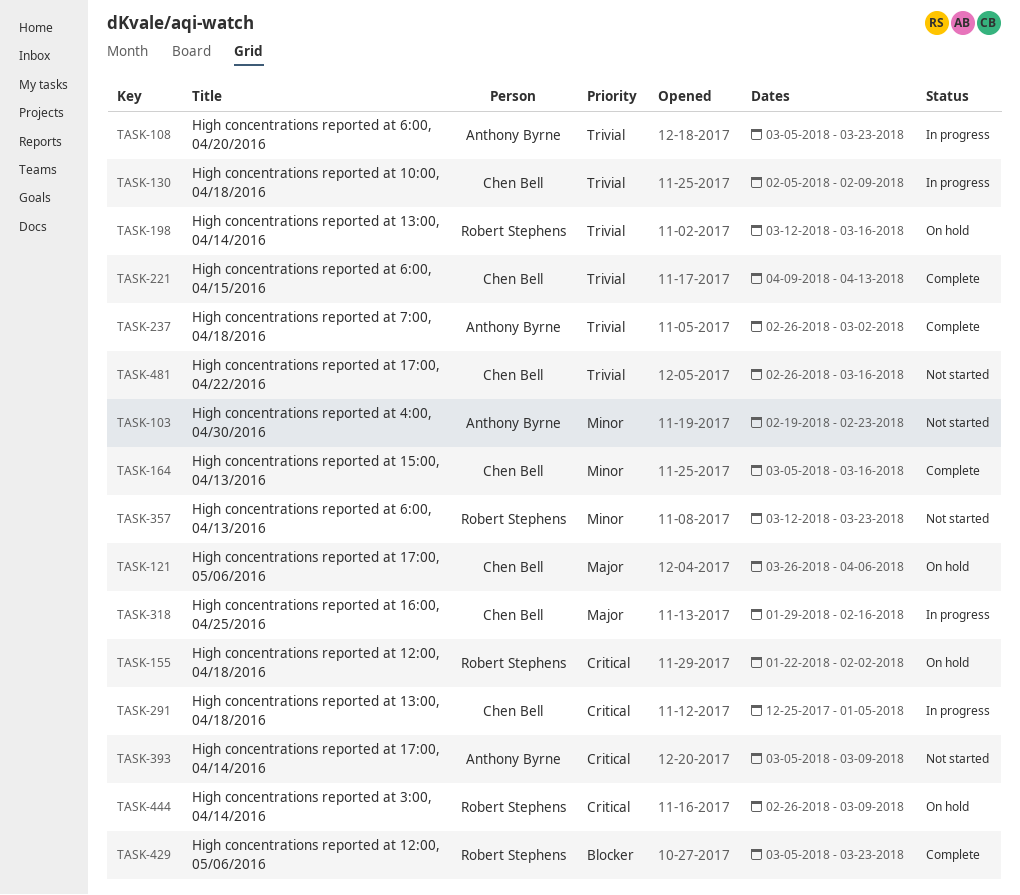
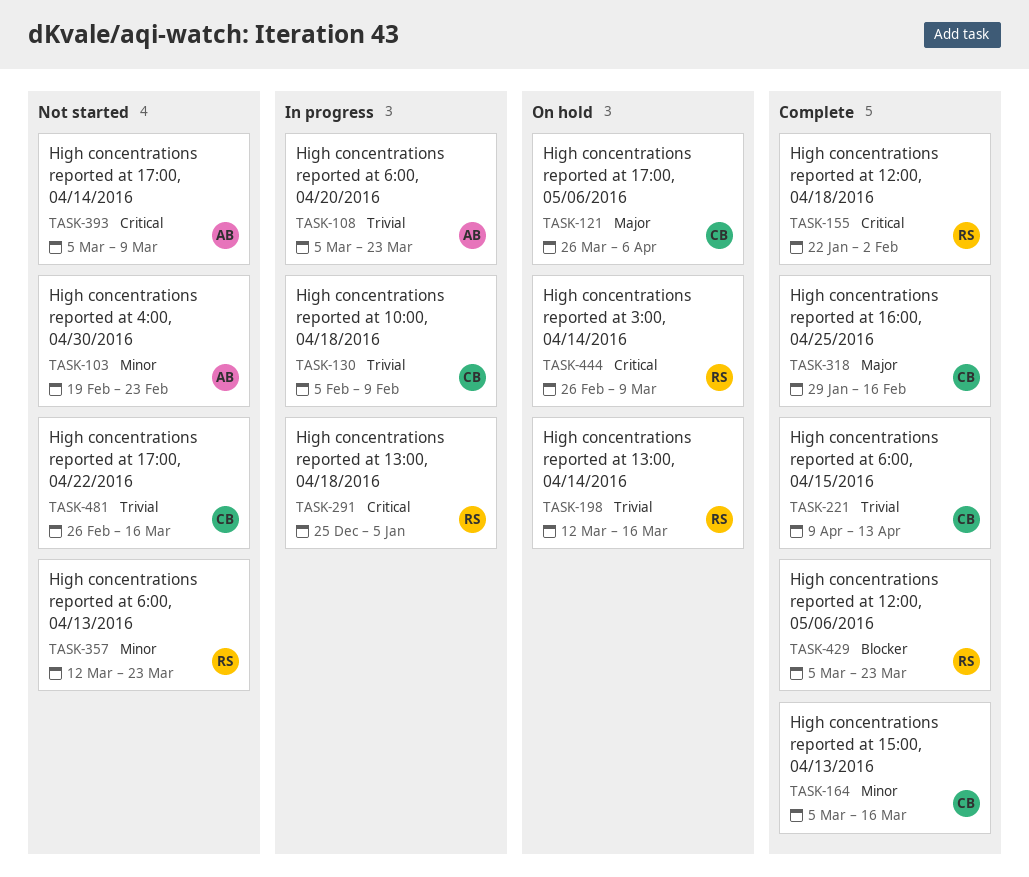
TASK-155, status: On hold -> Complete
TASK-237: present -> none
TASK-291, owner: Chen Bell -> Robert Stephens
TASK-318, status: In progress -> Complete

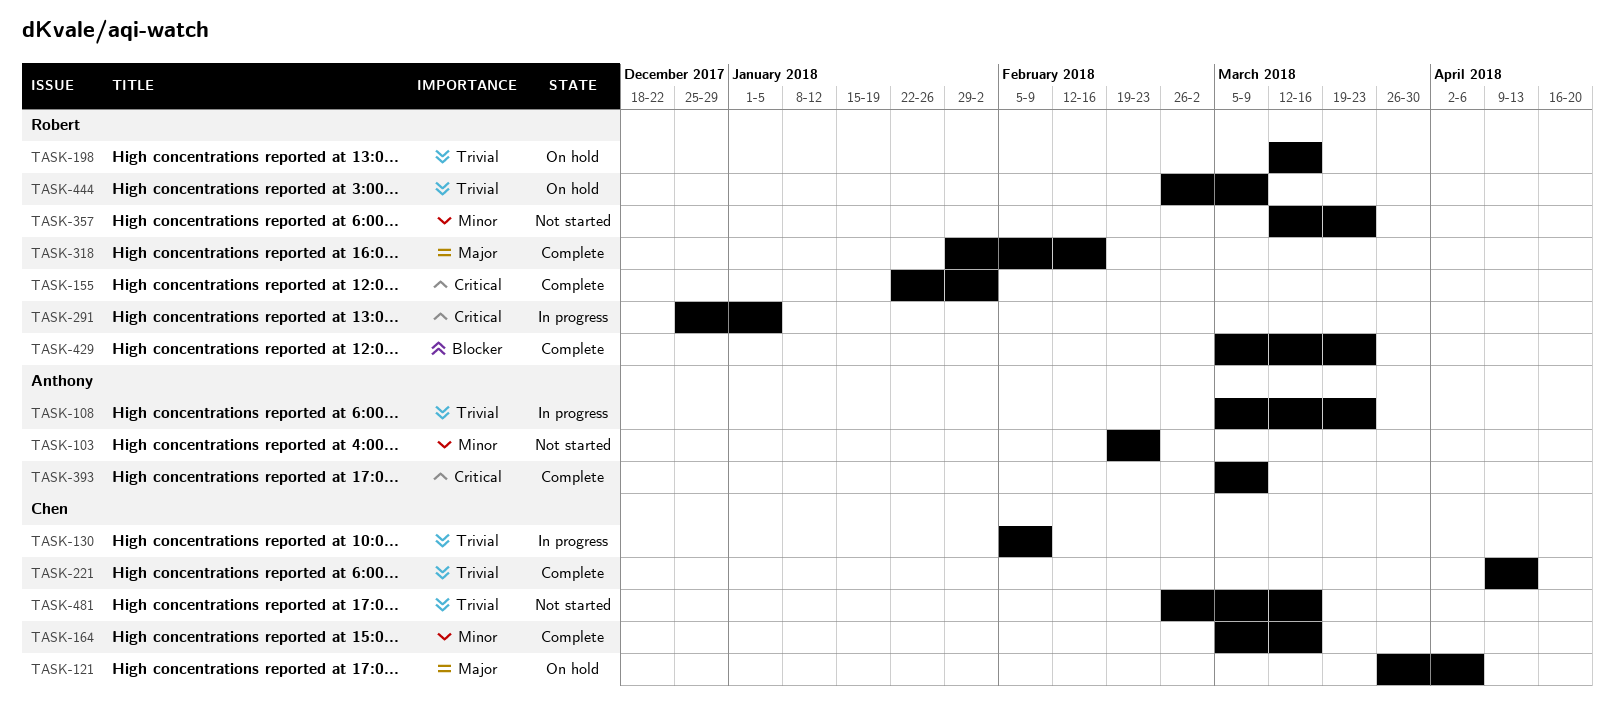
TASK-318, owner: Chen -> Robert
TASK-393, status: Not started -> Complete
TASK-444, priority: Critical -> Trivial

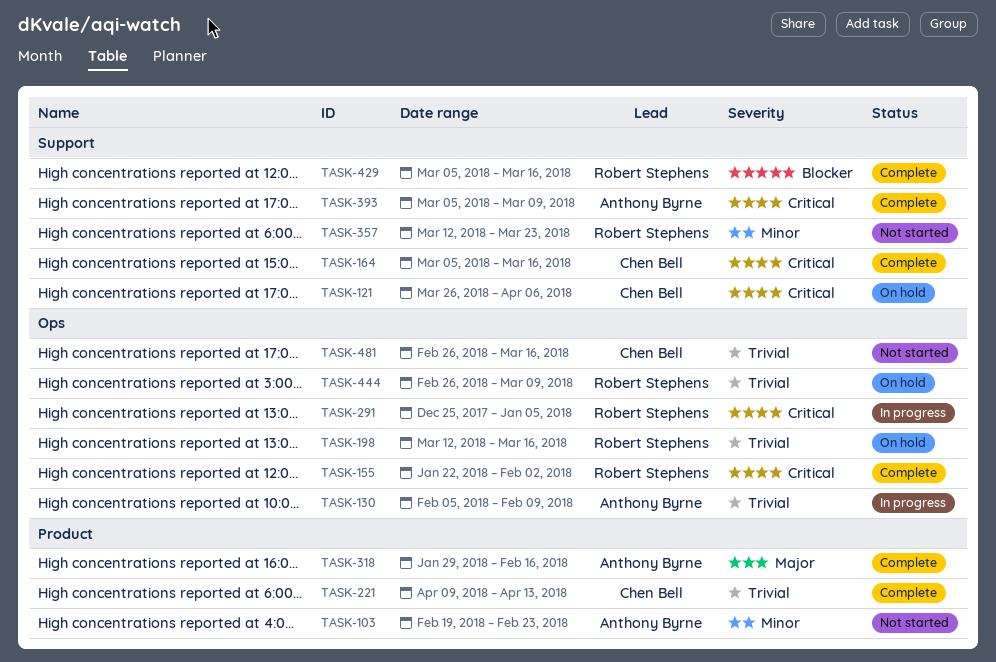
TASK-108: present -> none
TASK-121, priority: Major -> Critical
TASK-130, owner: Chen Bell -> Anthony Byrne
TASK-164, priority: Minor -> Critical
TASK-318, owner: Robert Stephens -> Anthony Byrne
TASK-429, due: Mar 23 -> Mar 16

